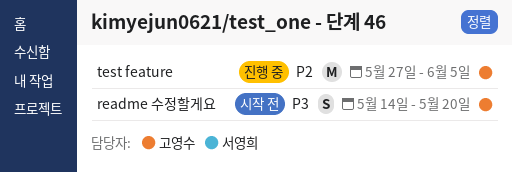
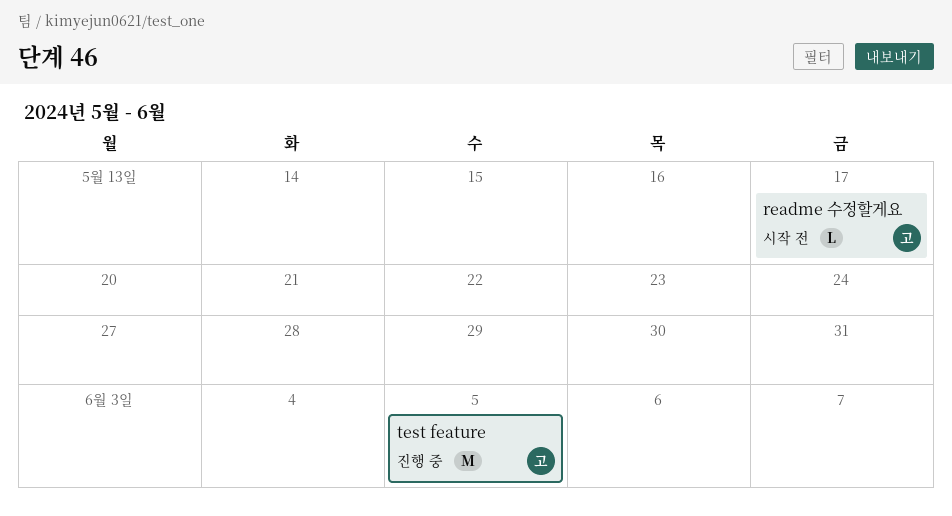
readme 수정할게요, estimate: S -> L
readme 수정할게요, due: May 20 -> May 17

